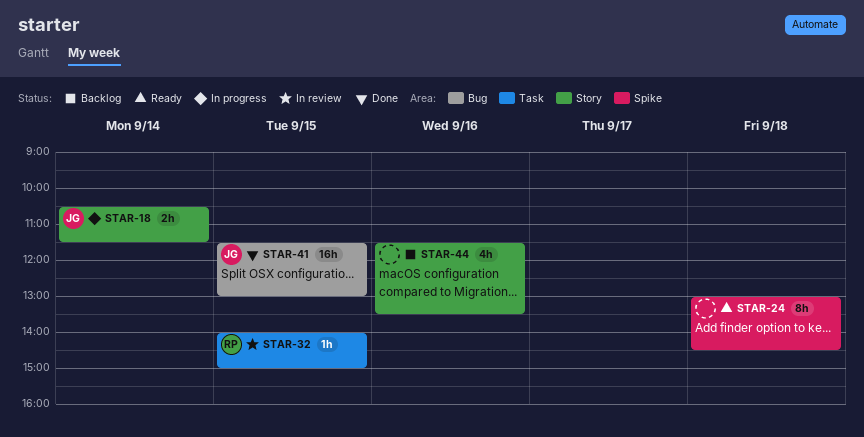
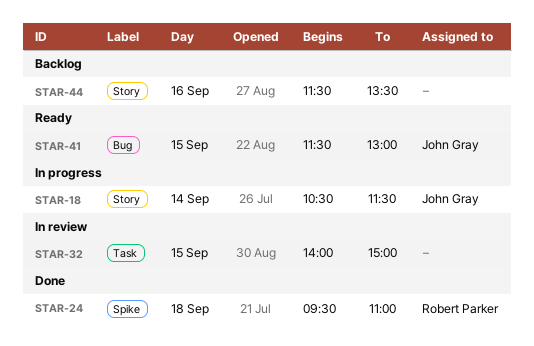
STAR-24, status: Ready -> Done
STAR-24, owner: none -> Robert Parker
STAR-24, begins: 13:00 -> 09:30
STAR-24, ends: 14:30 -> 11:00
STAR-32, owner: Robert Parker -> none
STAR-41, status: Done -> Ready

